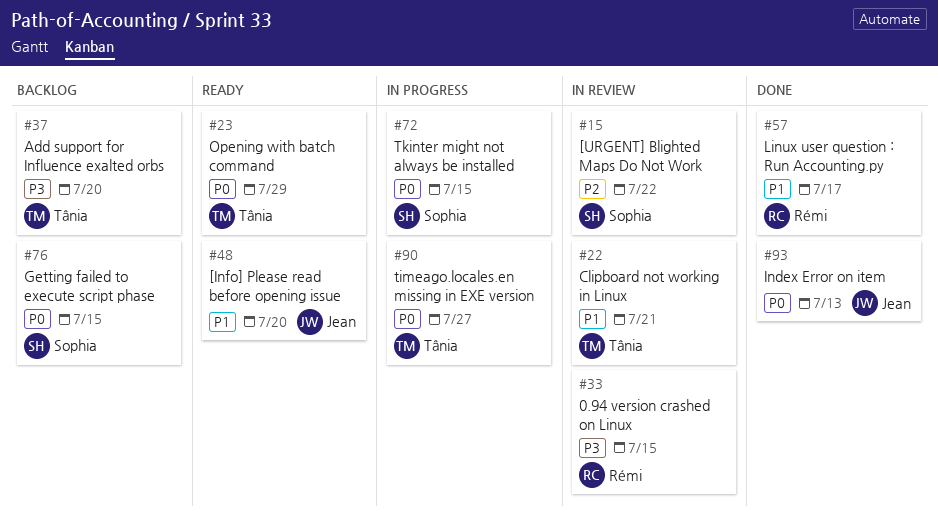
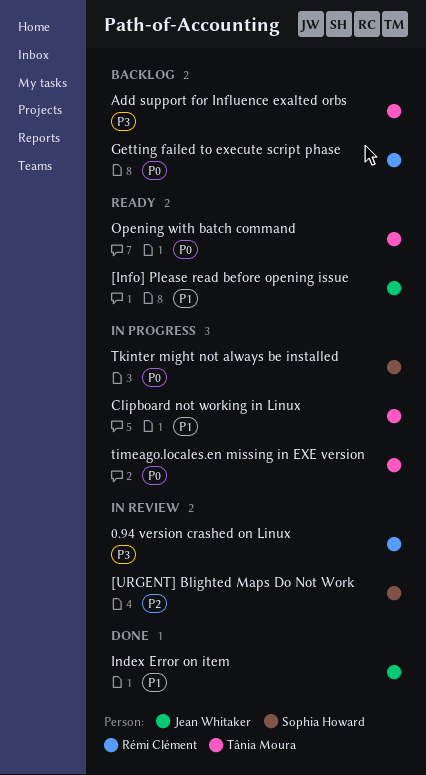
Clipboard not working in Linux, status: In review -> In progress
Getting failed to execute script phase, owner: Sophia Howard -> Rémi Clément
Index Error on item, priority: P0 -> P1
Linux user question : Run Accounting.py: present -> none

